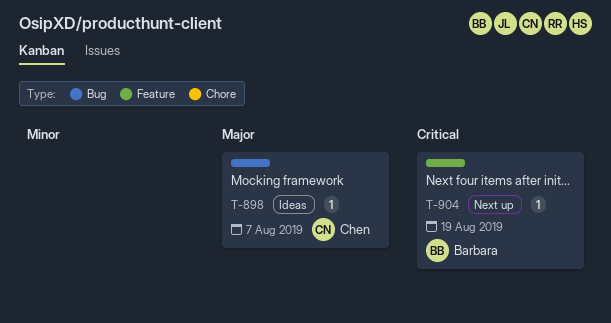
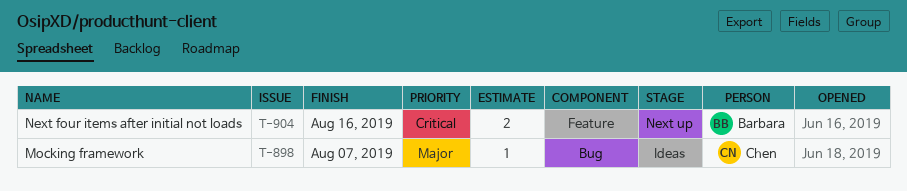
T-904, estimate: 1 -> 2
T-904, due: Aug 19 -> Aug 16

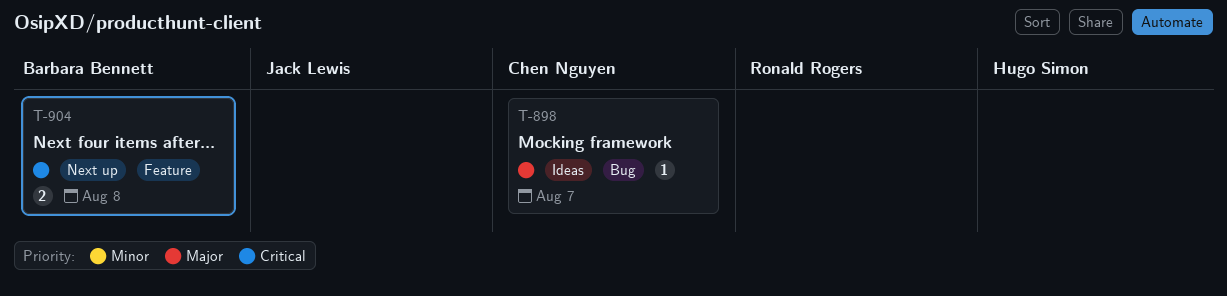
T-904, due: Aug 16 -> Aug 8

